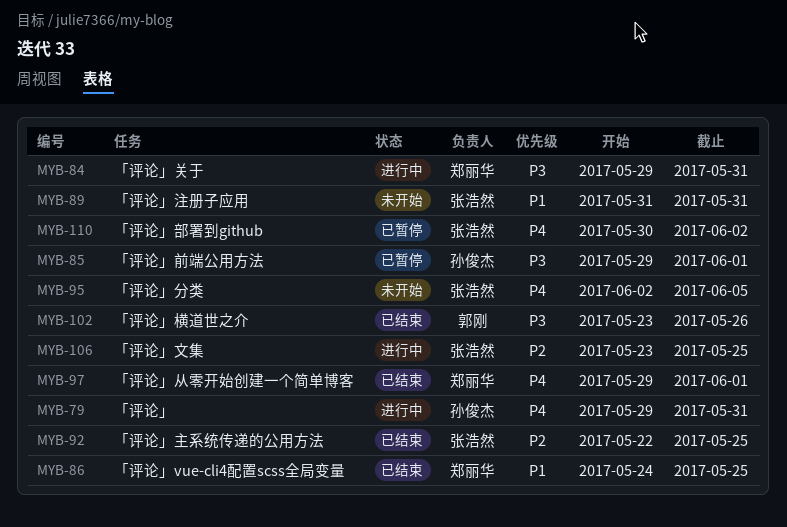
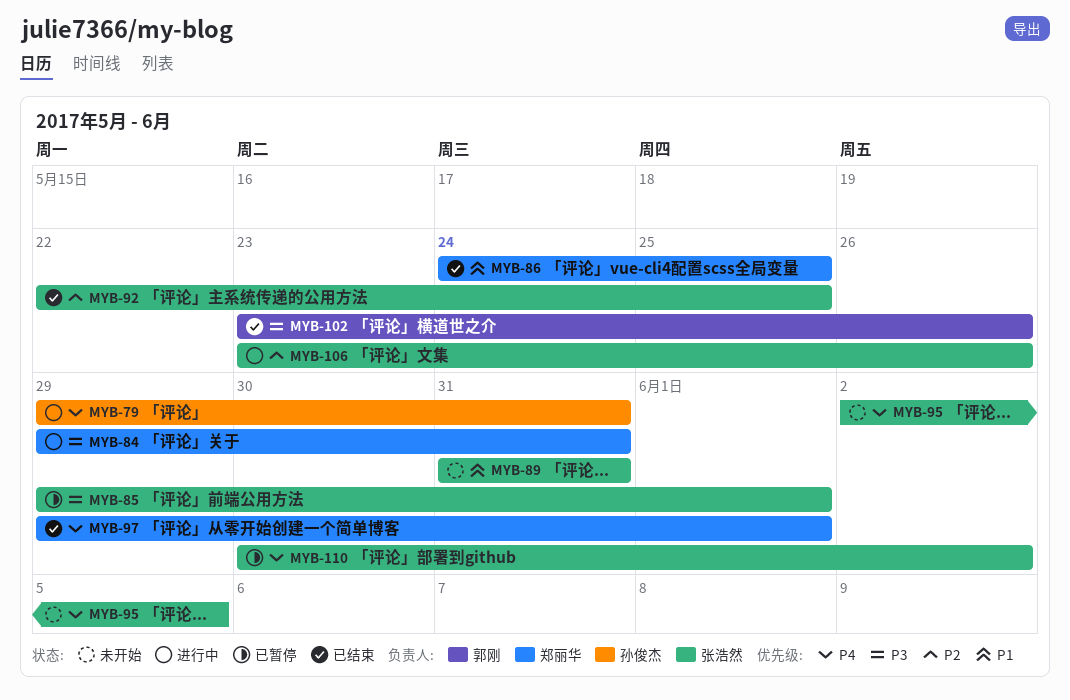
MYB-85, owner: 孙俊杰 -> 张浩然
MYB-106, due: May 25 -> May 26

